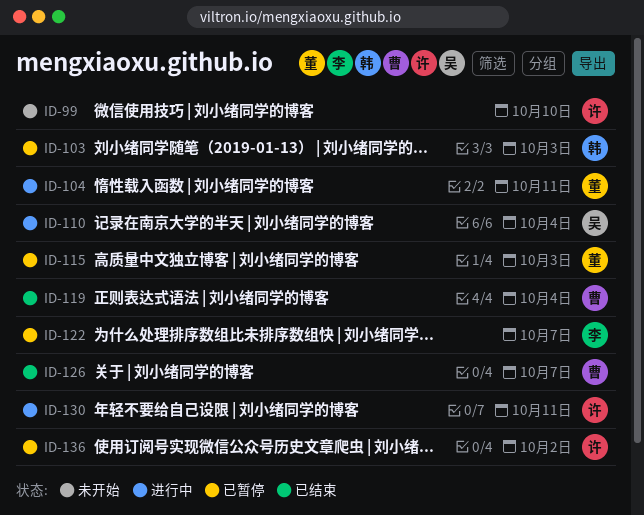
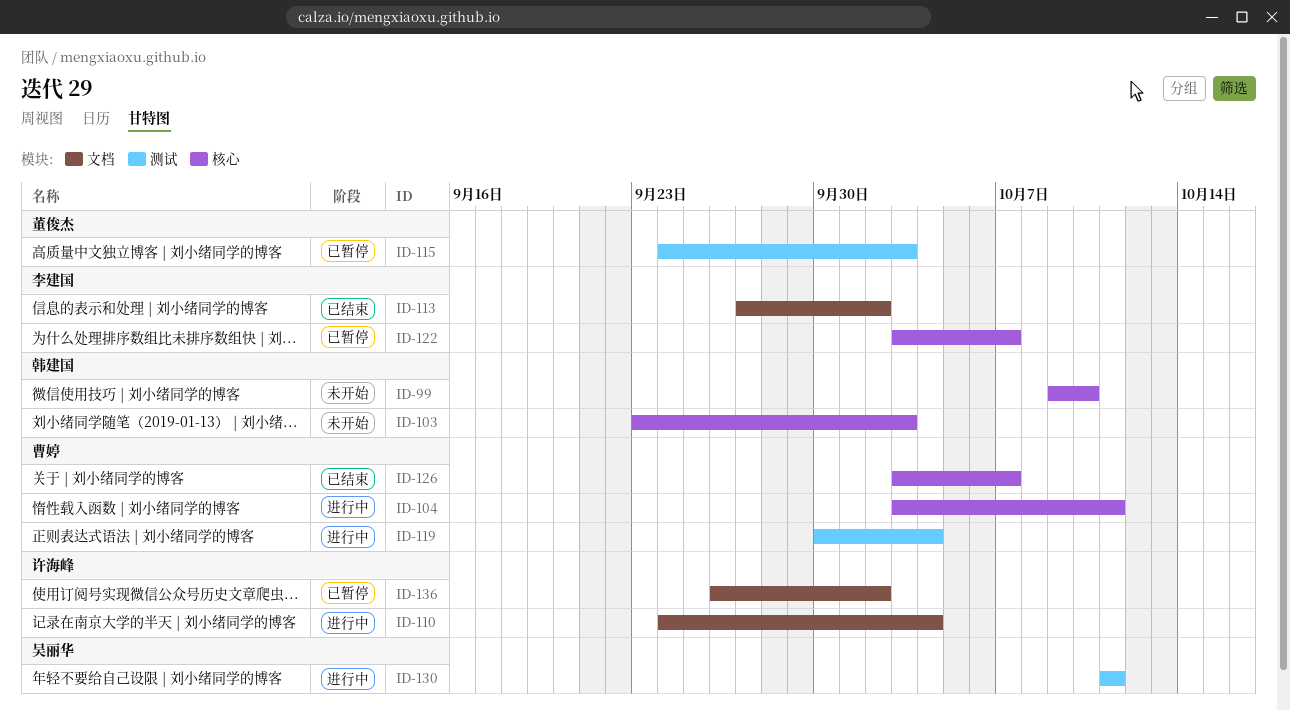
ID-99, owner: 许海峰 -> 韩建国
ID-103, status: 已暂停 -> 未开始
ID-104, owner: 董俊杰 -> 曹婷
ID-110, owner: 吴丽华 -> 许海峰
ID-113: none -> present
ID-119, status: 已结束 -> 进行中
ID-130, owner: 许海峰 -> 吴丽华

